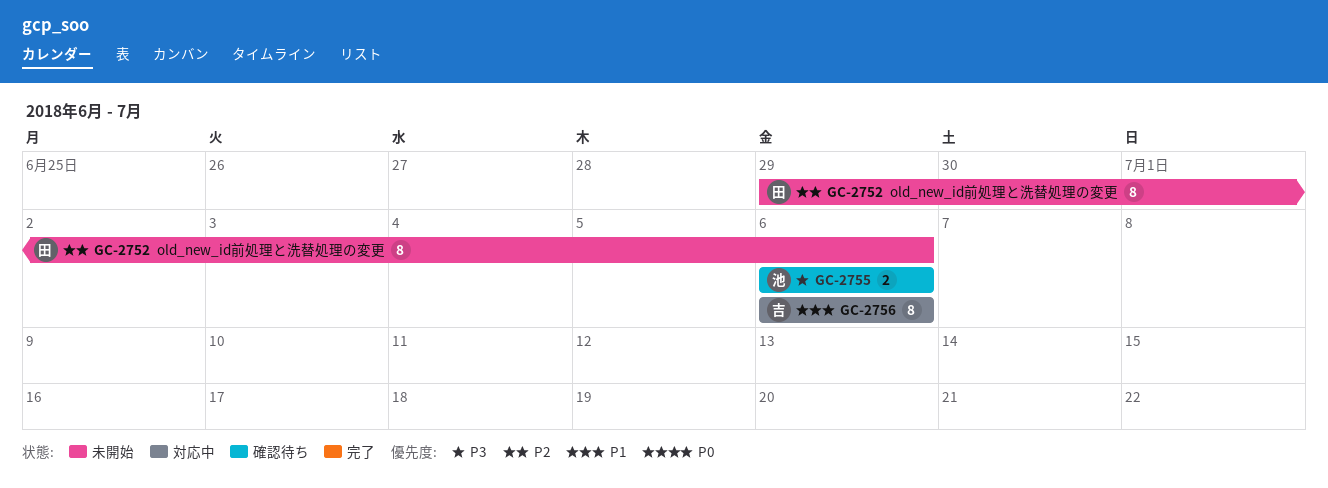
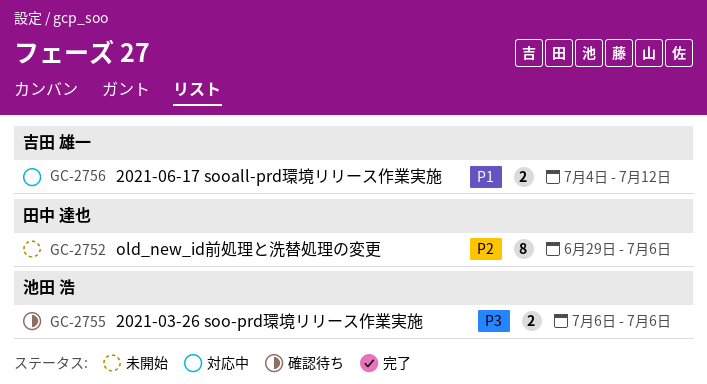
GC-2756, estimate: 8 -> 2
GC-2756, start: Jul 6 -> Jul 4
GC-2756, due: Jul 6 -> Jul 12

